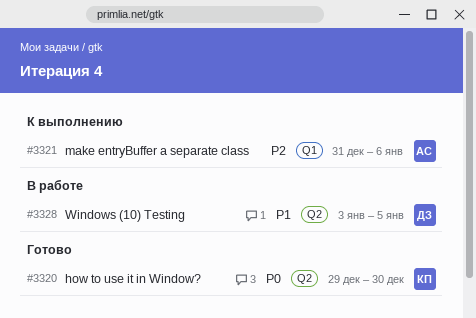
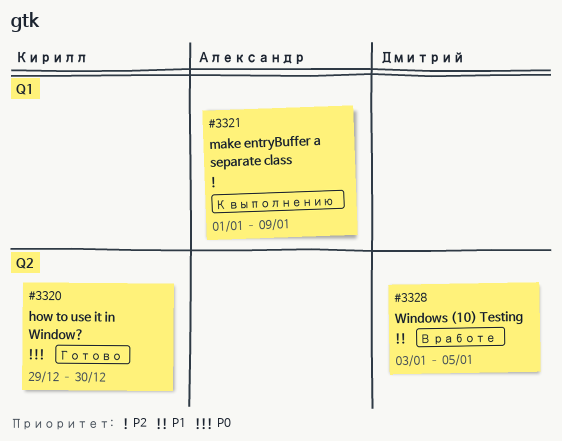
#3321, start: Dec 31 -> Jan 1
#3321, due: Jan 6 -> Jan 9

